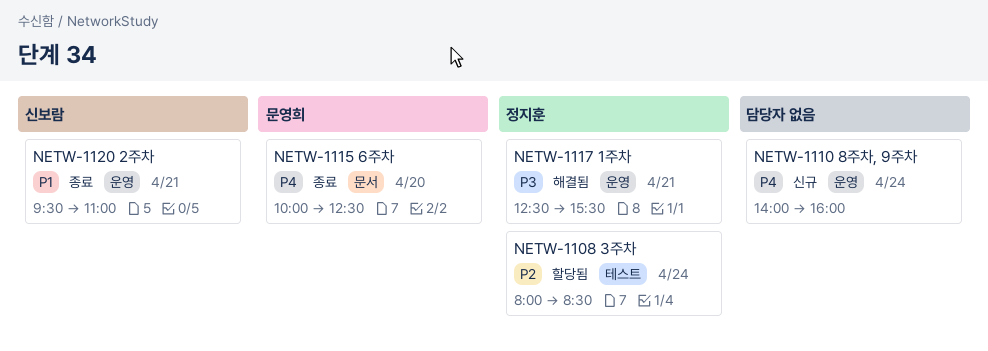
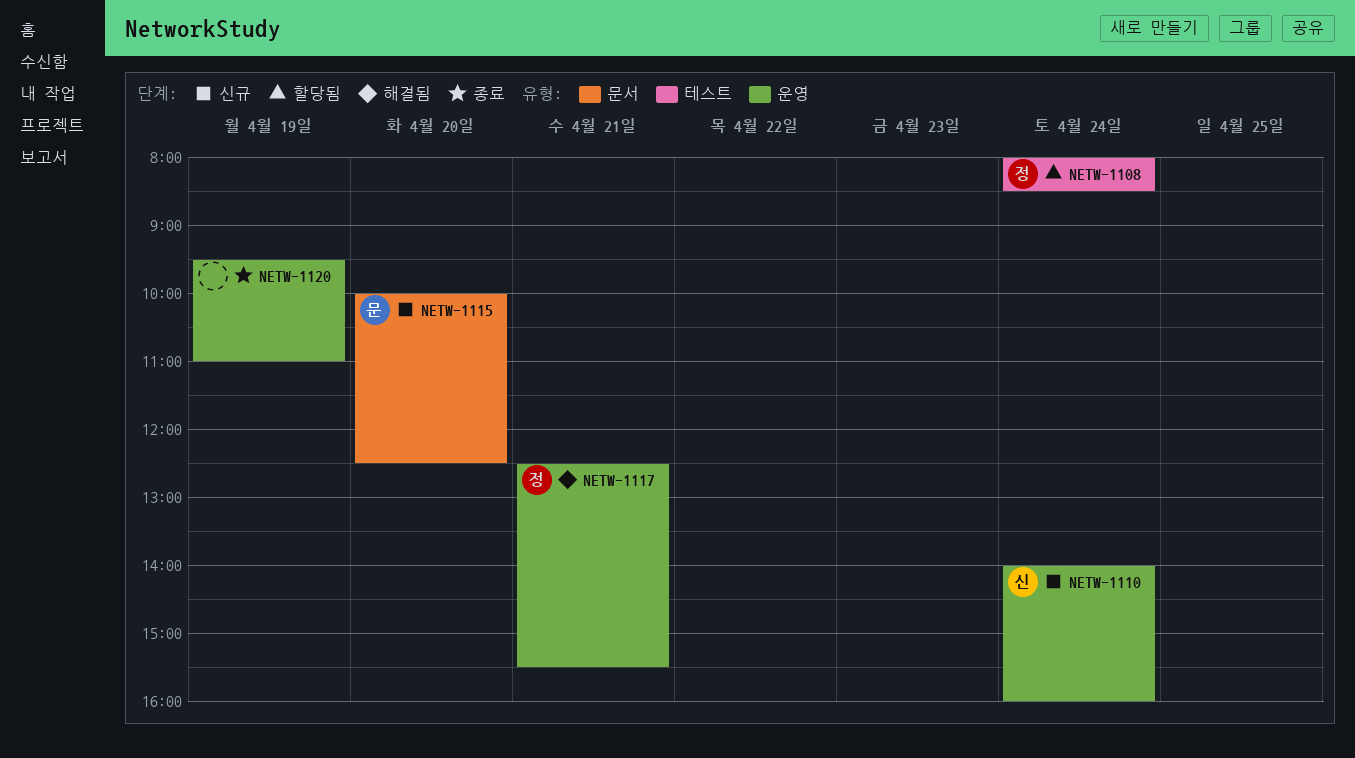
NETW-1110, owner: none -> 신보람
NETW-1115, status: 종료 -> 신규
NETW-1120, owner: 신보람 -> none
NETW-1120, day: Apr 21 -> Apr 19

